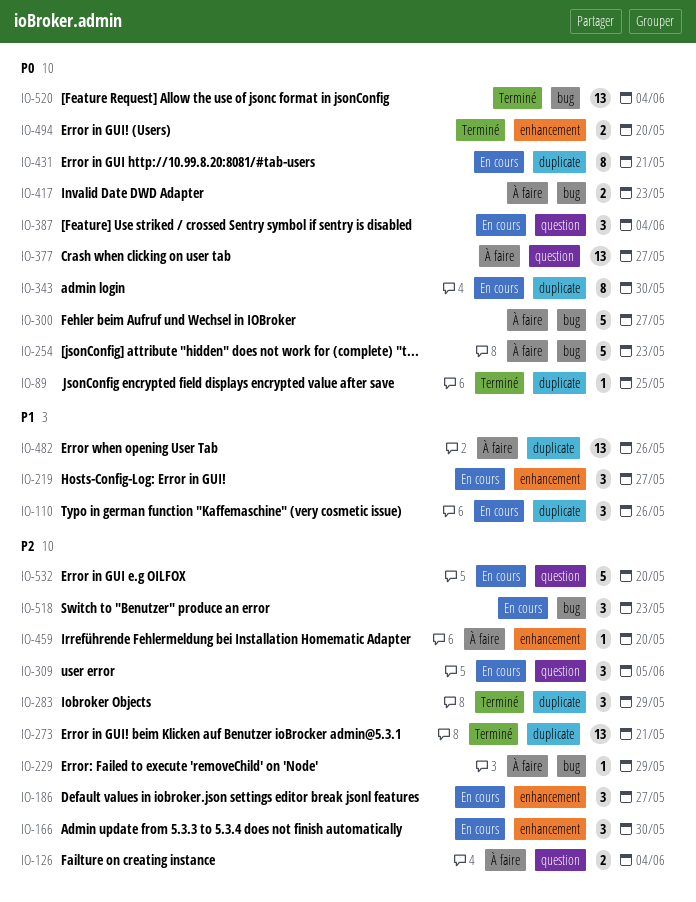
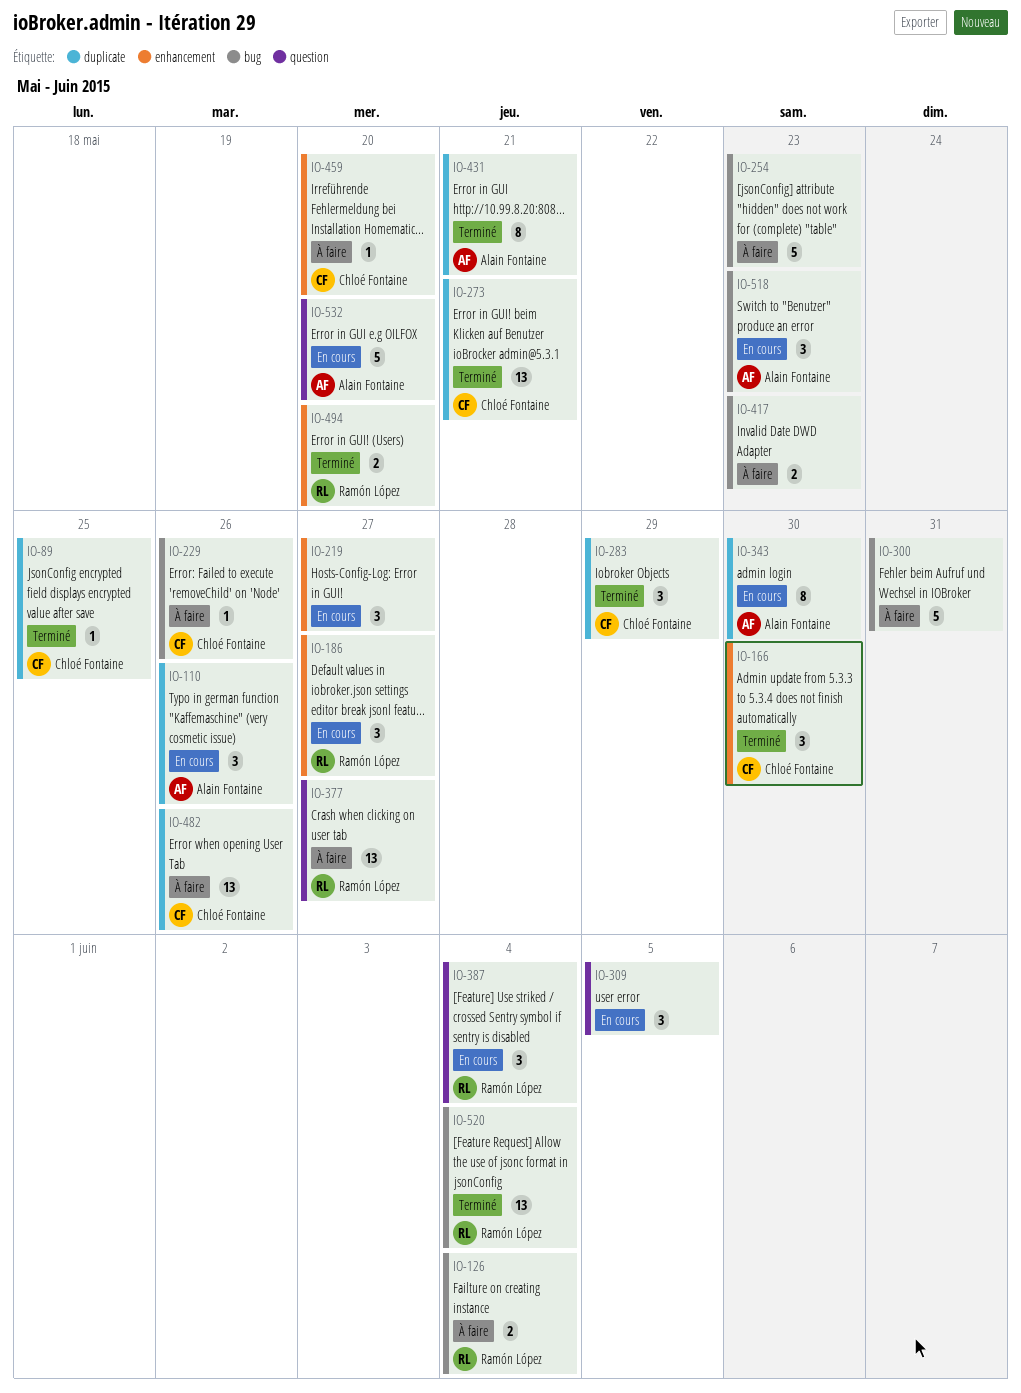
IO-126, label: question -> bug
IO-166, status: En cours -> Terminé
IO-229, due: May 29 -> May 26
IO-300, due: May 27 -> May 31
IO-431, status: En cours -> Terminé

